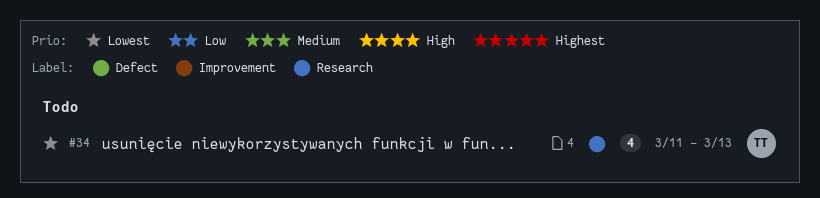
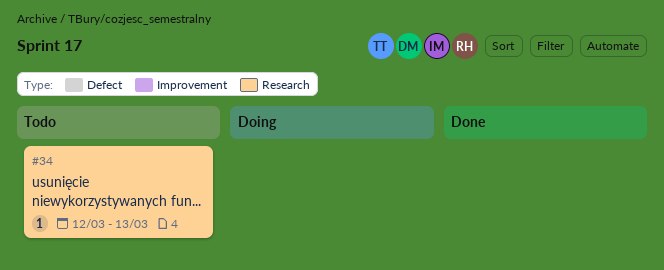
#34, estimate: 4 -> 1
#34, start: Mar 11 -> Mar 12

